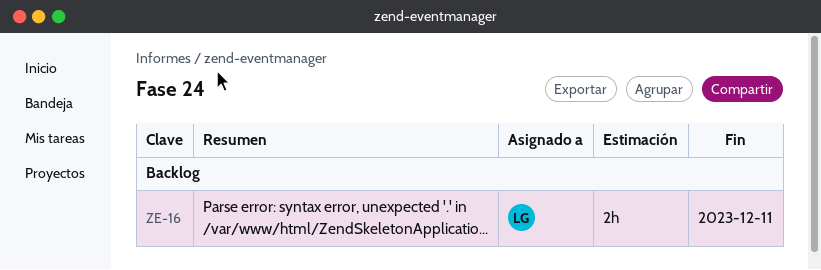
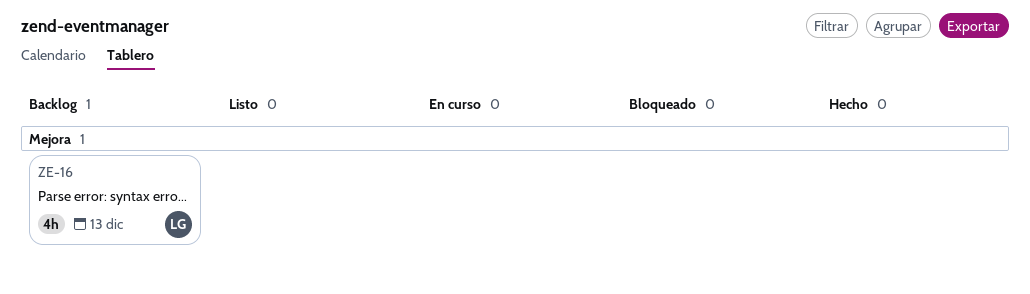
ZE-16, estimate: 2h -> 4h
ZE-16, due: Dec 11 -> Dec 13

